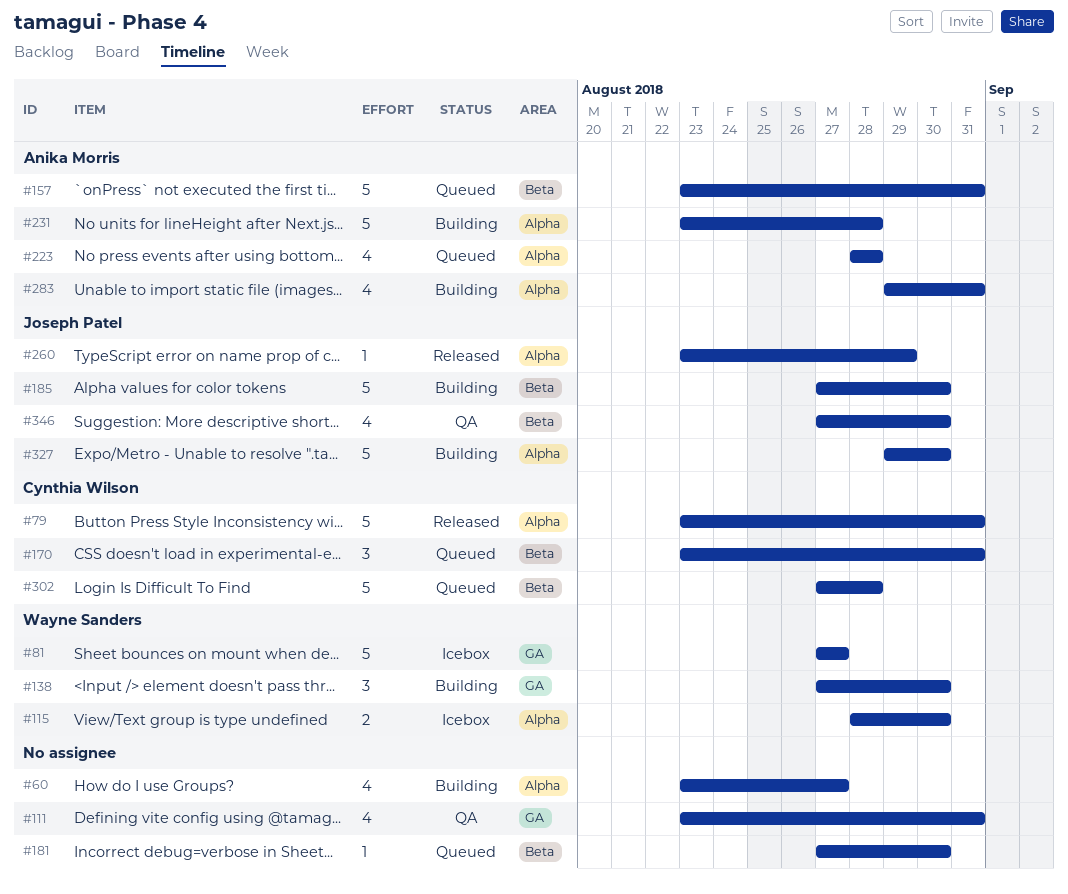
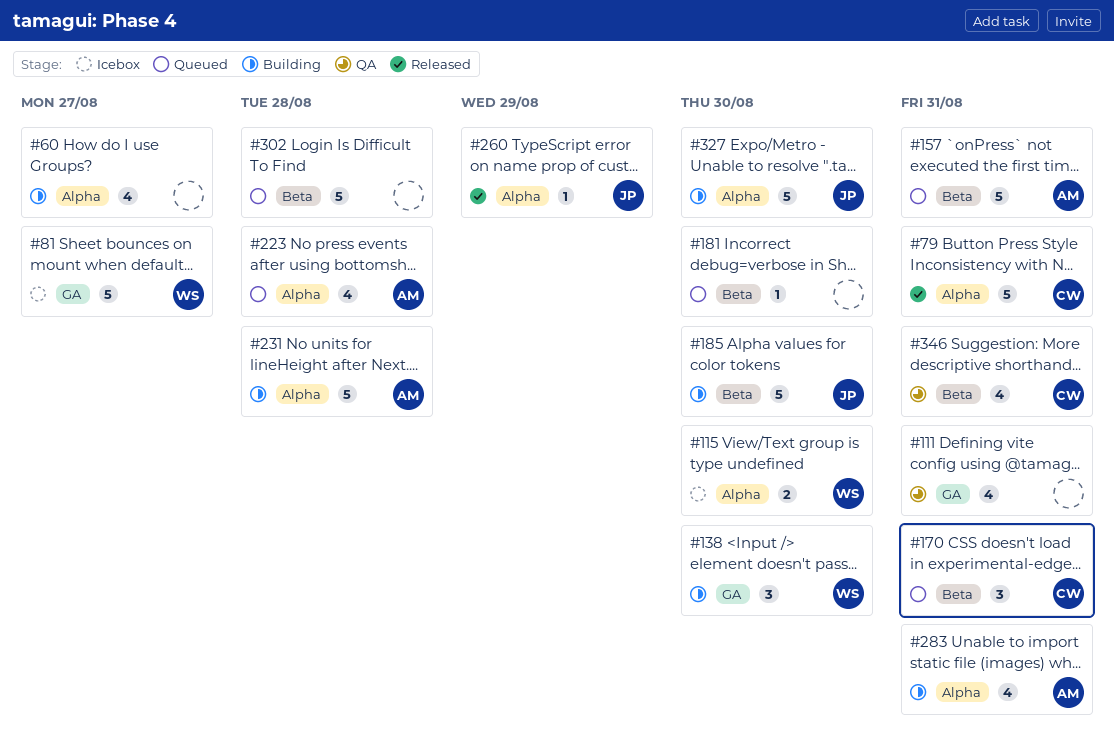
#302, owner: Cynthia Wilson -> none
#346, owner: Joseph Patel -> Cynthia Wilson
#346, due: Aug 30 -> Aug 31

